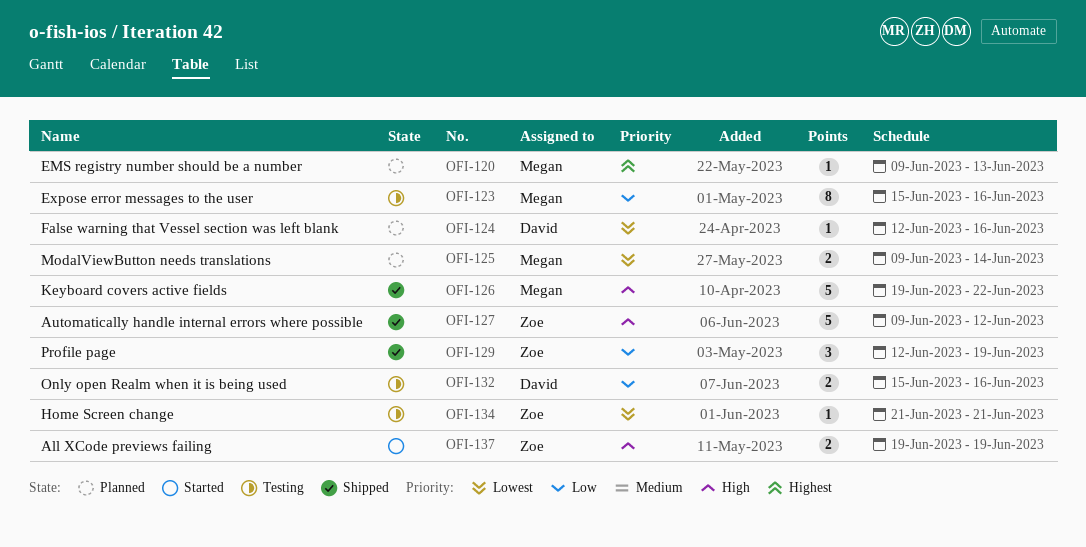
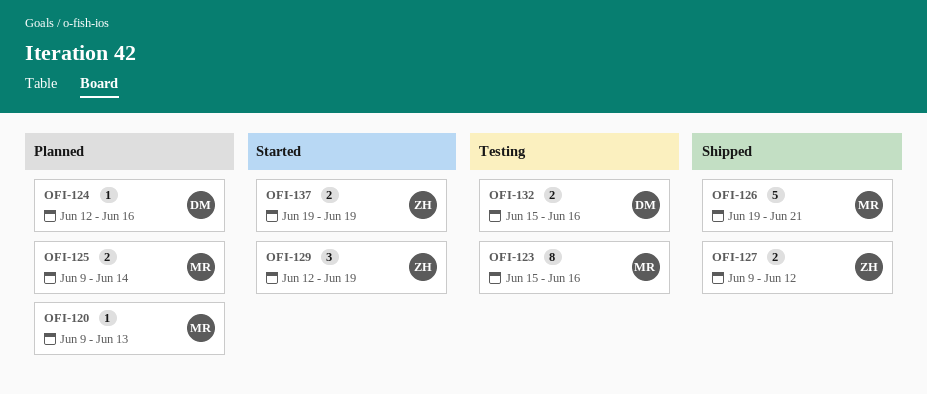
OFI-126, due: Jun 22 -> Jun 21
OFI-127, estimate: 5 -> 2
OFI-129, status: Shipped -> Started
OFI-134: present -> none

